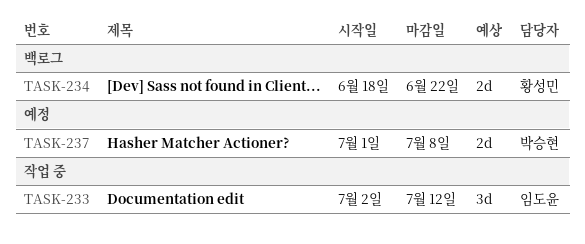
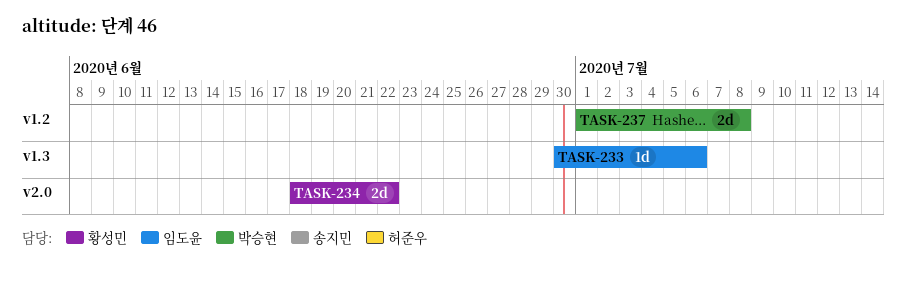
TASK-233, estimate: 3d -> 1d
TASK-233, start: Jul 2 -> Jun 30
TASK-233, due: Jul 12 -> Jul 6

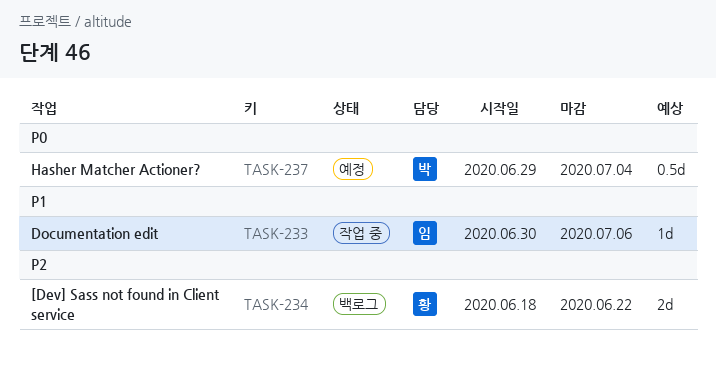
TASK-237, estimate: 2d -> 0.5d
TASK-237, start: Jul 1 -> Jun 29
TASK-237, due: Jul 8 -> Jul 4

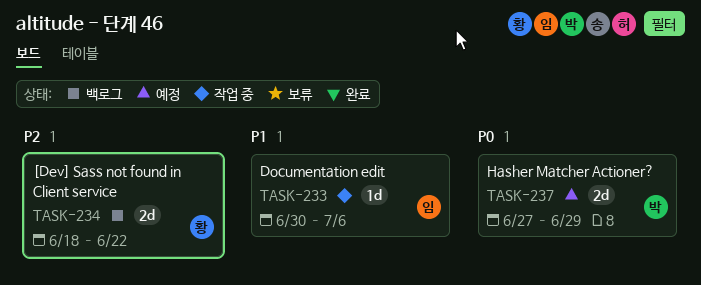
TASK-237, estimate: 0.5d -> 2d
TASK-237, start: Jun 29 -> Jun 27
TASK-237, due: Jul 4 -> Jun 29

